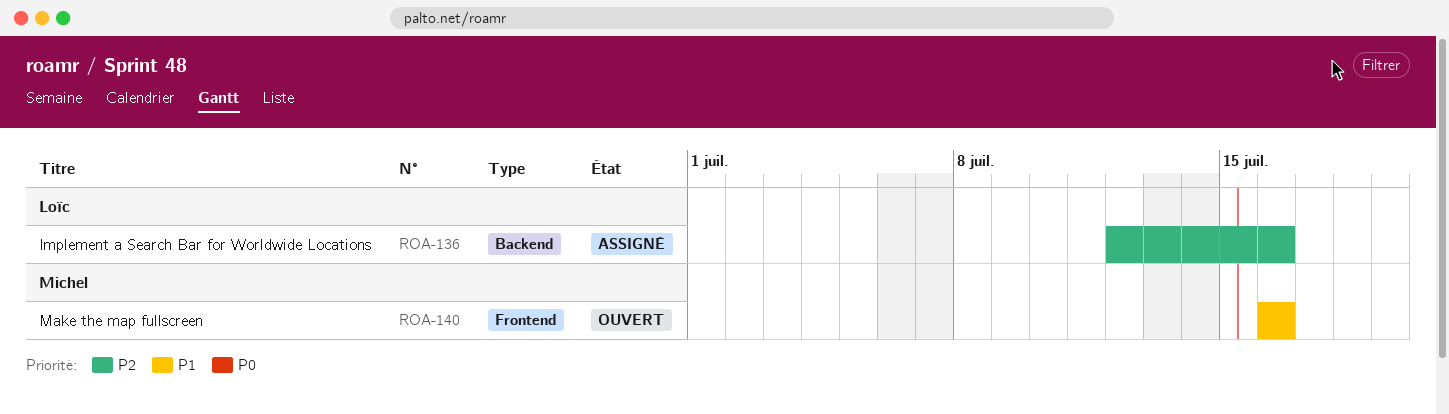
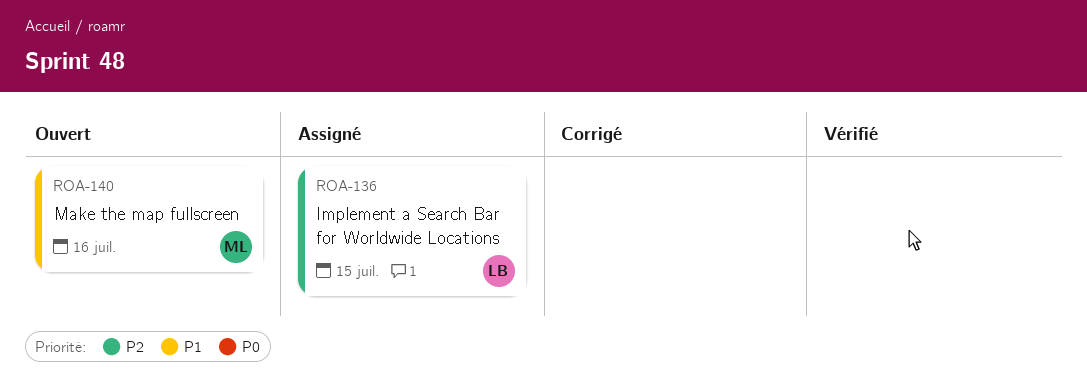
ROA-136, due: Jul 16 -> Jul 15

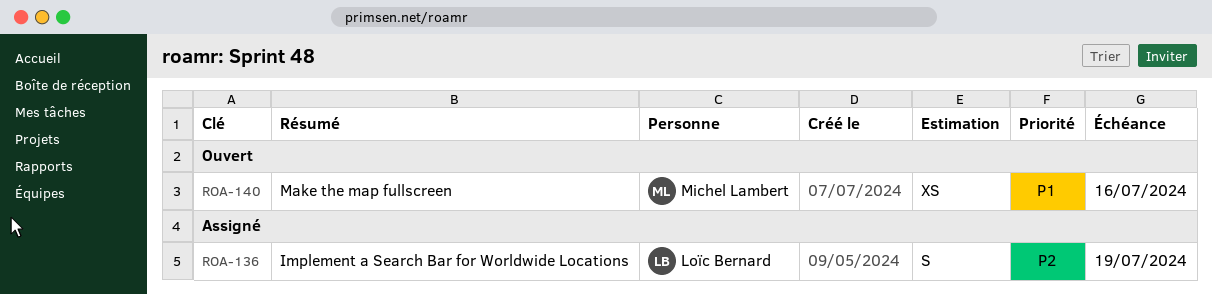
ROA-136, due: Jul 15 -> Jul 19

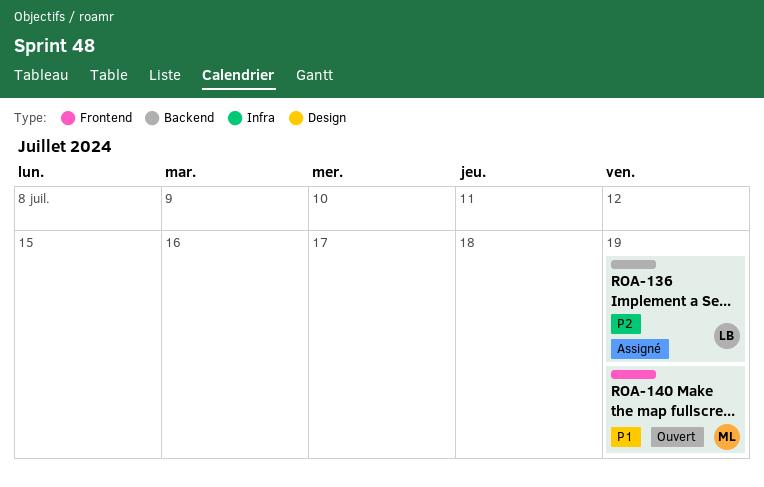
ROA-140, due: Jul 16 -> Jul 19

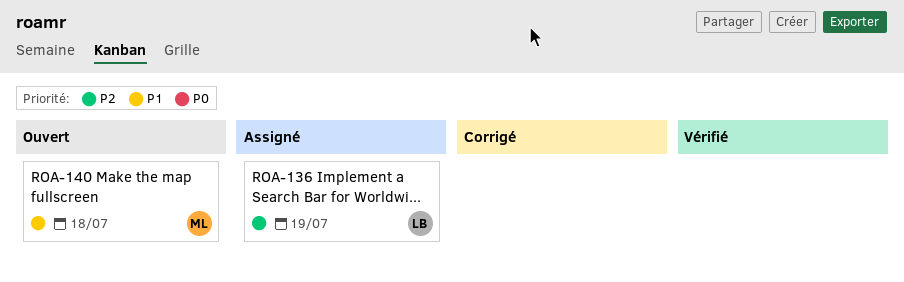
ROA-140, due: Jul 19 -> Jul 18

